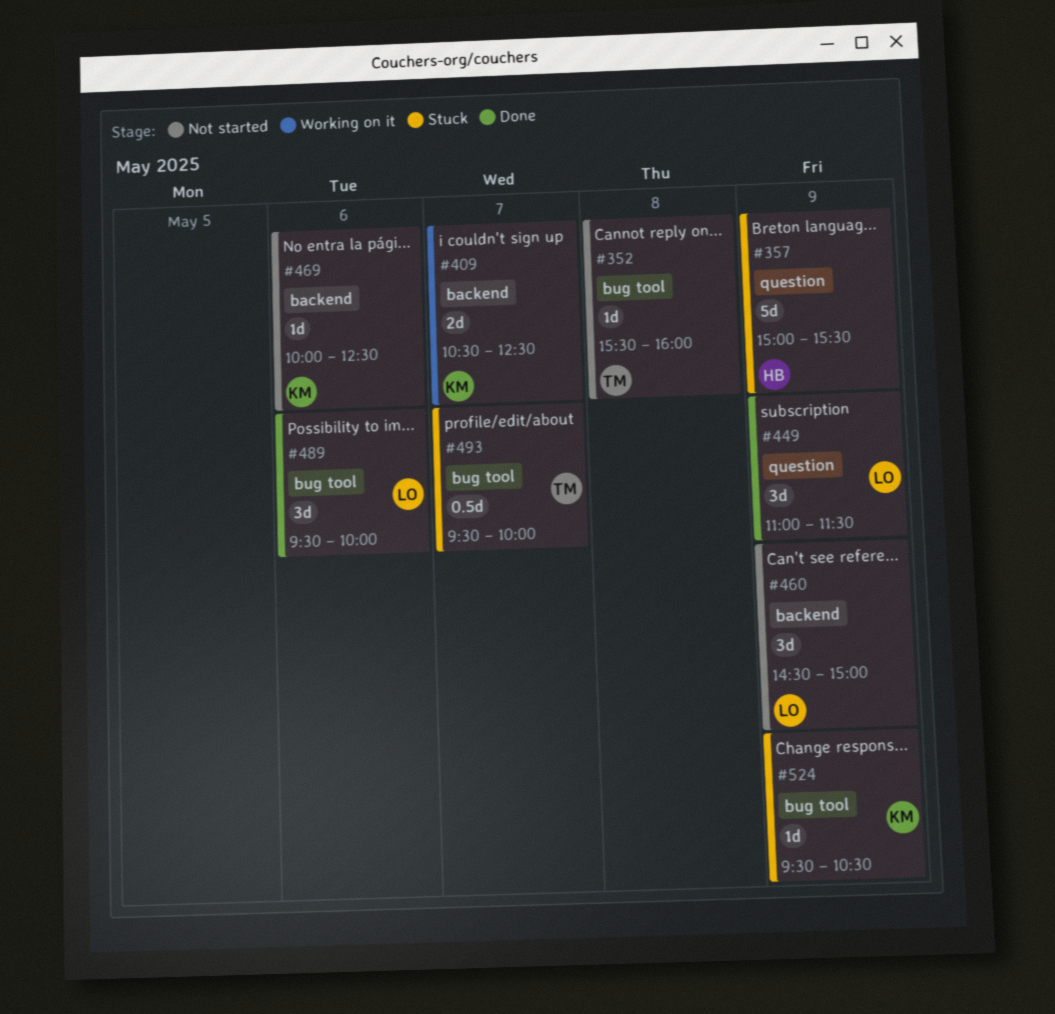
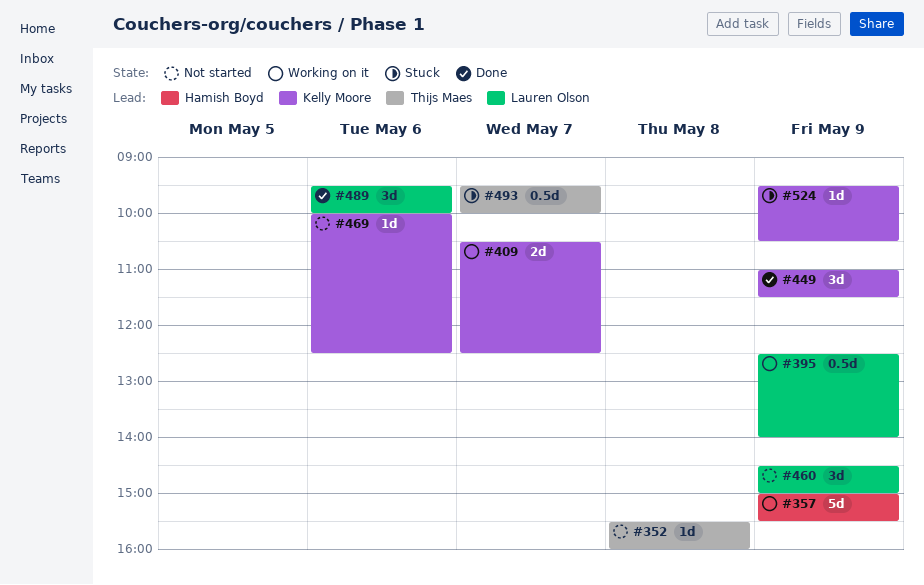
#357, status: Stuck -> Working on it
#395: none -> present
#449, owner: Lauren Olson -> Kelly Moore

